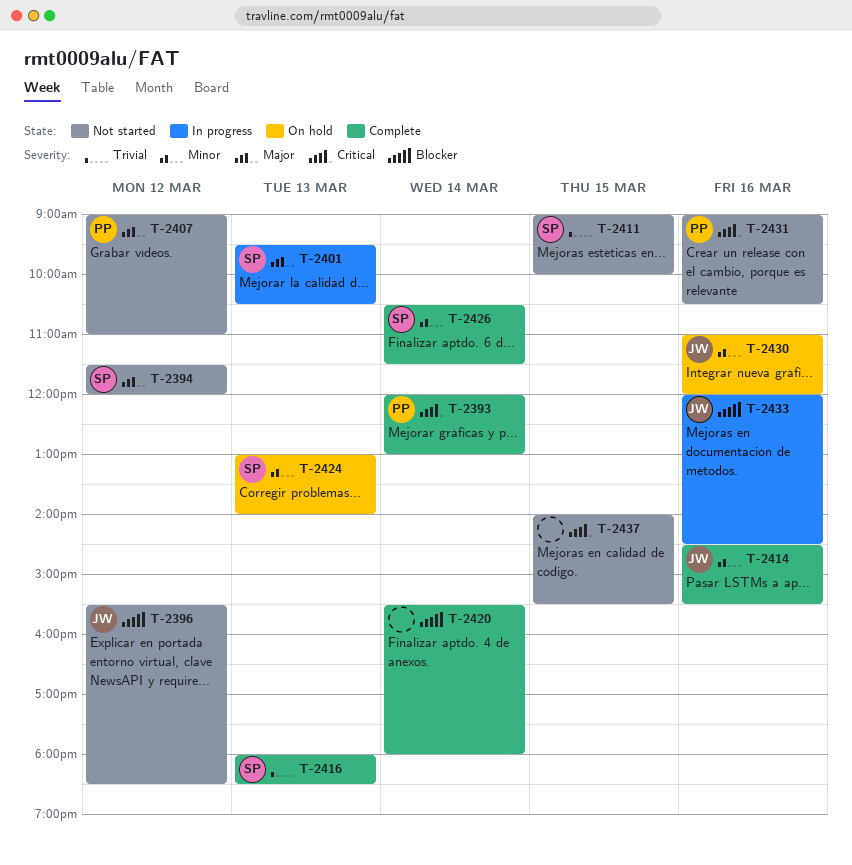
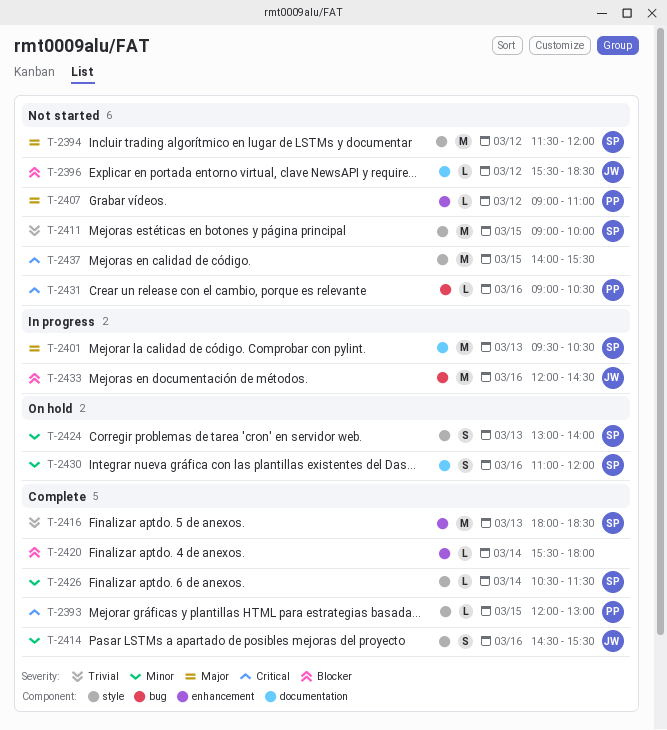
T-2393, day: Mar 14 -> Mar 15
T-2430, owner: JW -> SP

